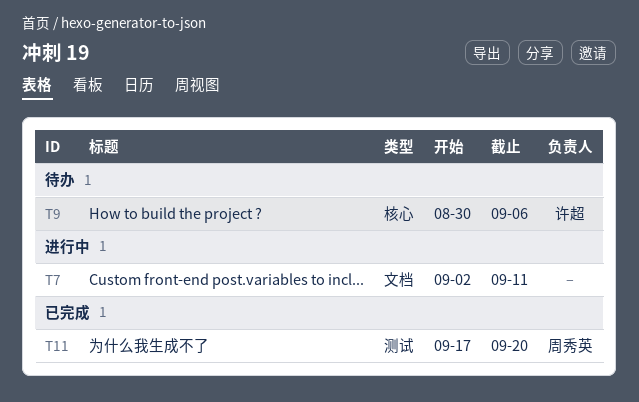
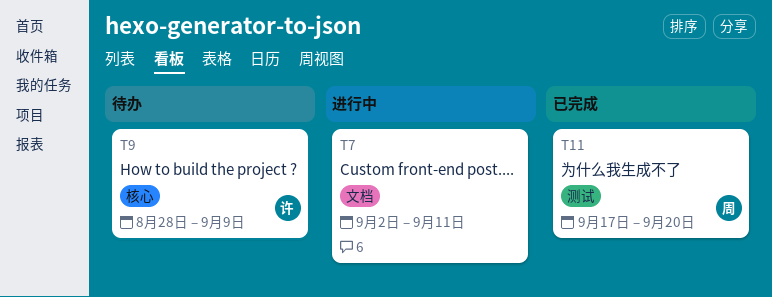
T9, start: Aug 30 -> Aug 28
T9, due: Sep 6 -> Sep 9

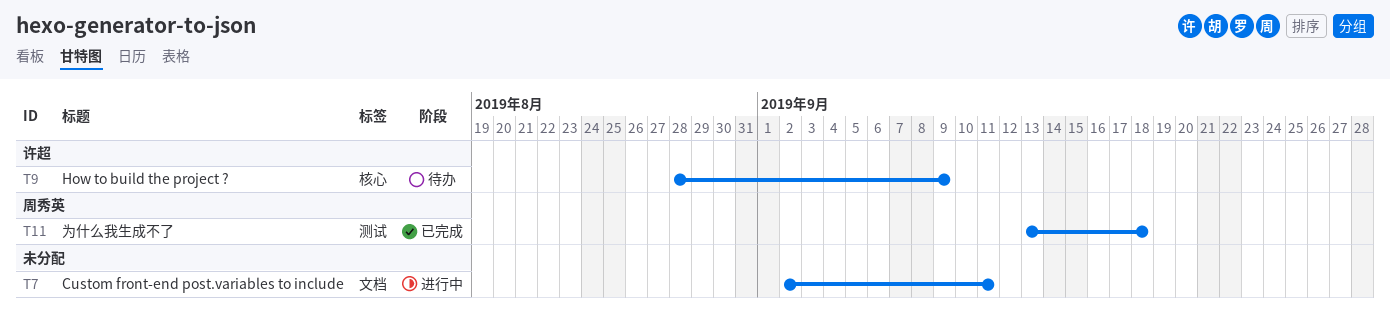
T11, start: Sep 17 -> Sep 13
T11, due: Sep 20 -> Sep 18

